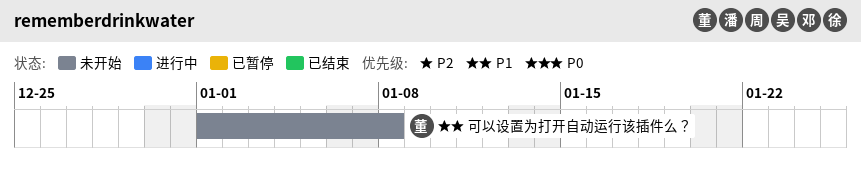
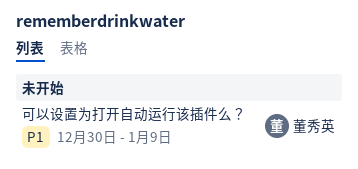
可以设置为打开自动运行该插件么？, start: Jan 1 -> Dec 30
可以设置为打开自动运行该插件么？, due: Jan 8 -> Jan 9

